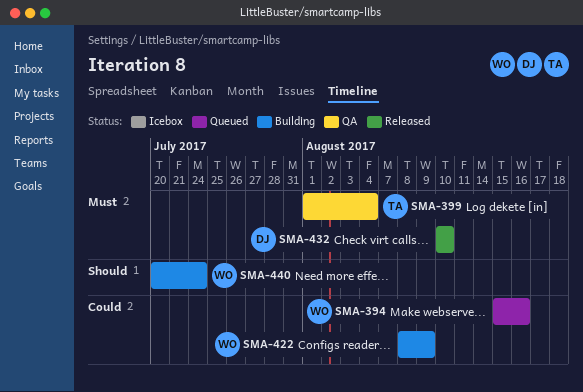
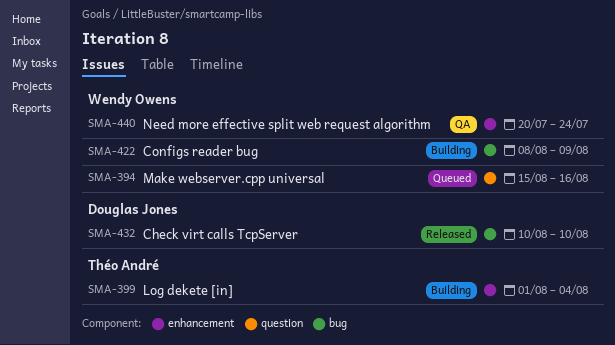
SMA-399, status: QA -> Building
SMA-440, status: Building -> QA

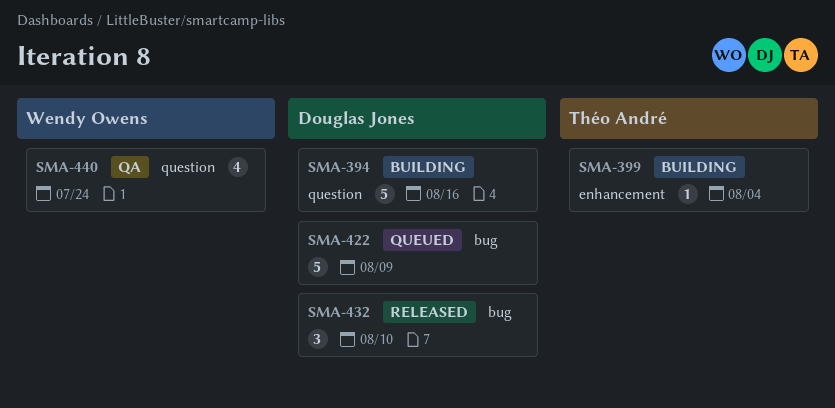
SMA-394, status: Queued -> Building
SMA-394, owner: Wendy Owens -> Douglas Jones
SMA-422, status: Building -> Queued
SMA-422, owner: Wendy Owens -> Douglas Jones
SMA-440, label: enhancement -> question

